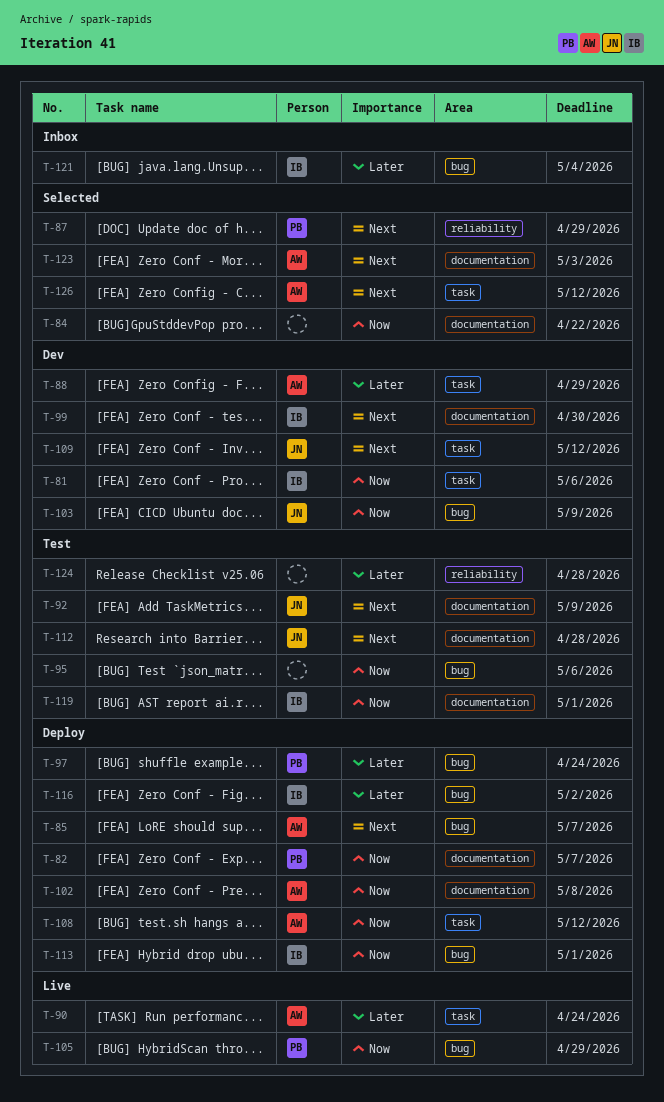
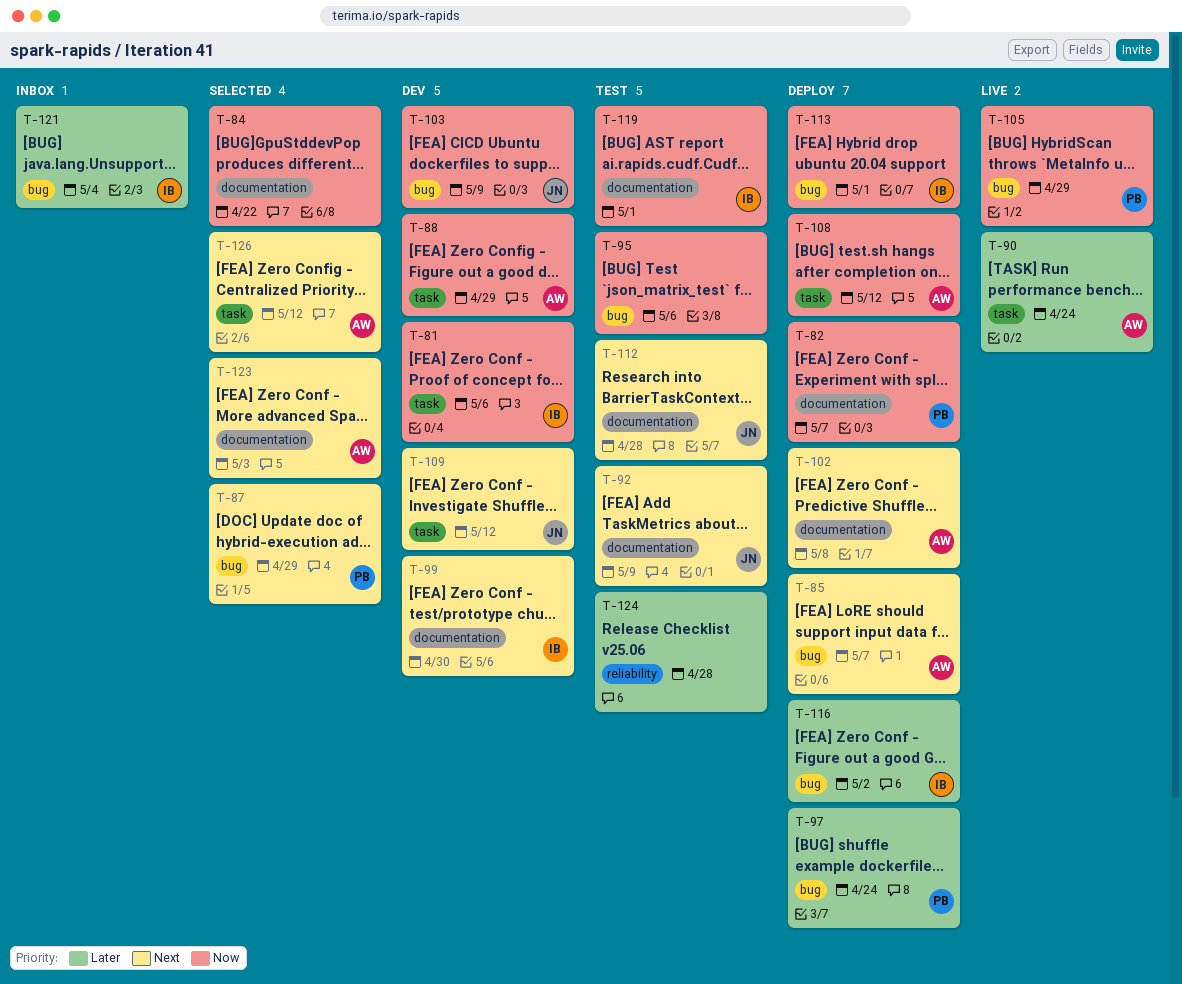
T-87, label: reliability -> bug
T-88, priority: Later -> Now
T-102, priority: Now -> Next

